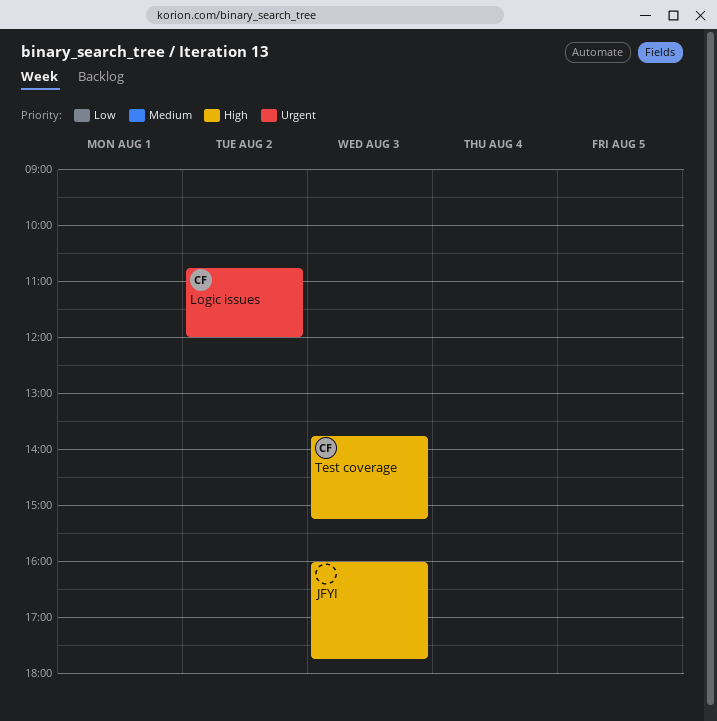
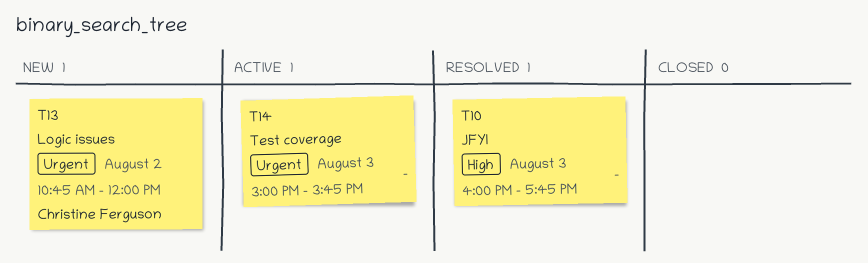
Test coverage, owner: Christine Ferguson -> none
Test coverage, priority: High -> Urgent
Test coverage, begins: 13:45 -> 15:00
Test coverage, ends: 15:15 -> 15:45

